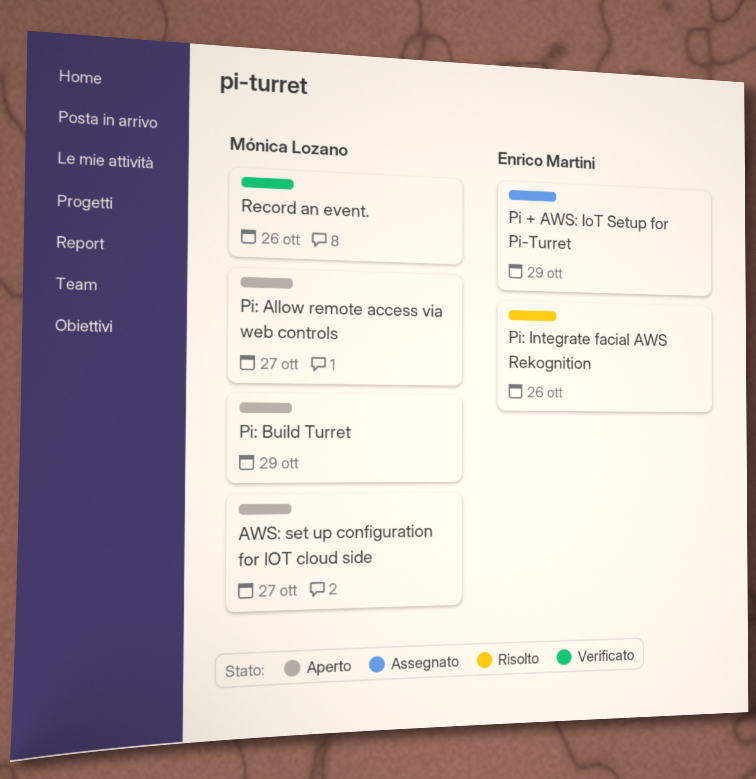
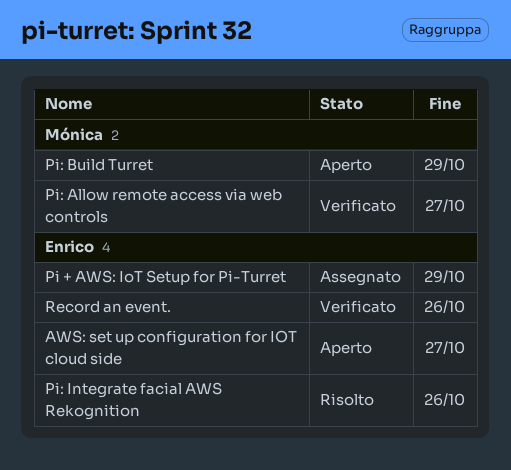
AWS: set up configuration for IOT cloud side, owner: Mónica Lozano -> Enrico Martini
Pi: Allow remote access via web controls, status: Aperto -> Verificato
Record an event., owner: Mónica Lozano -> Enrico Martini

